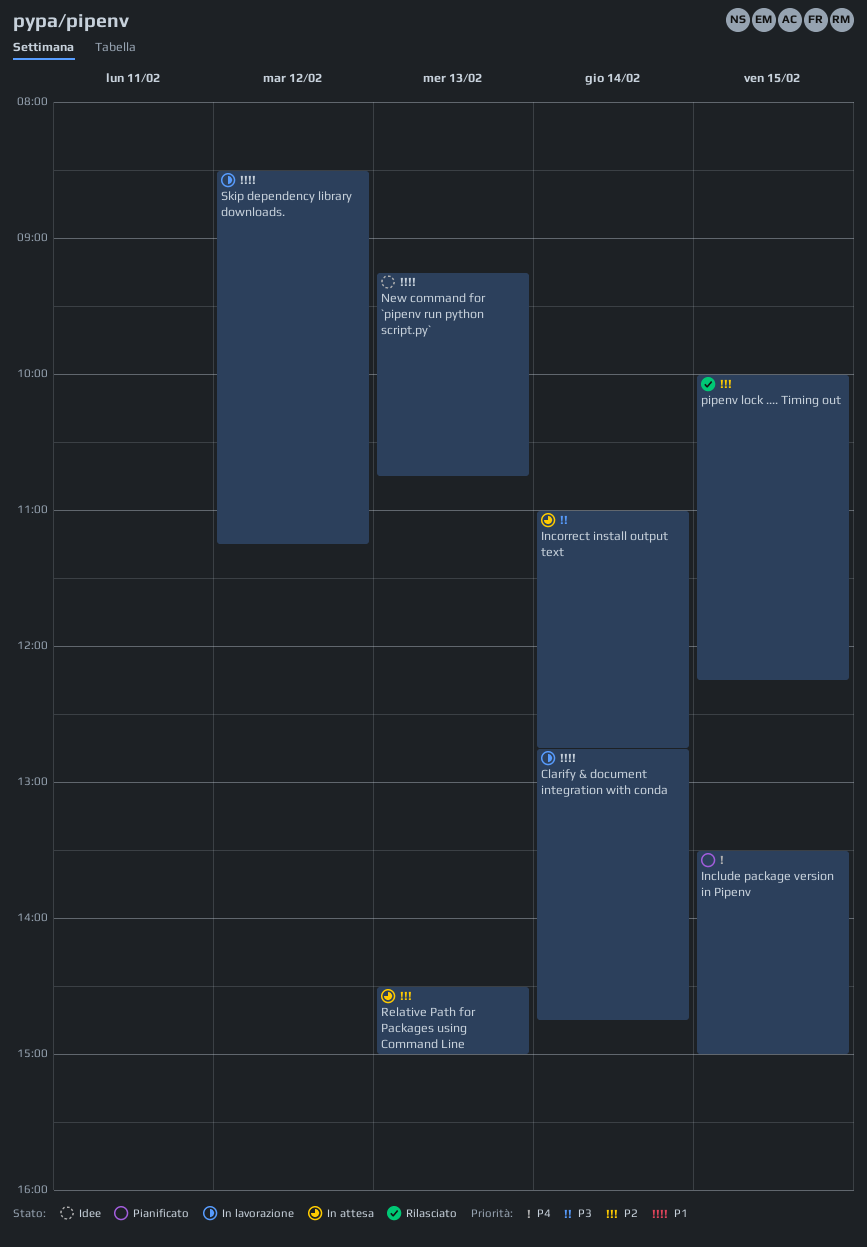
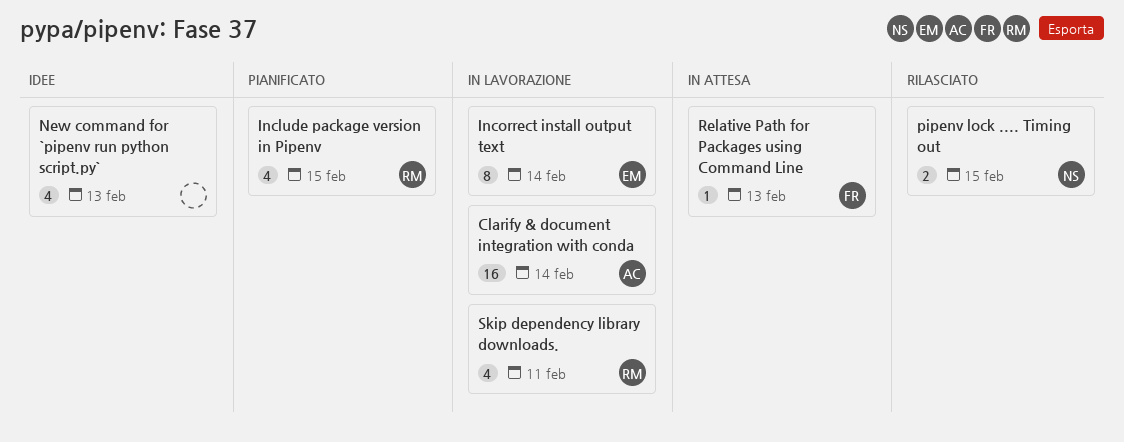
Incorrect install output text, status: In attesa -> In lavorazione
Skip dependency library downloads., day: Feb 12 -> Feb 11

